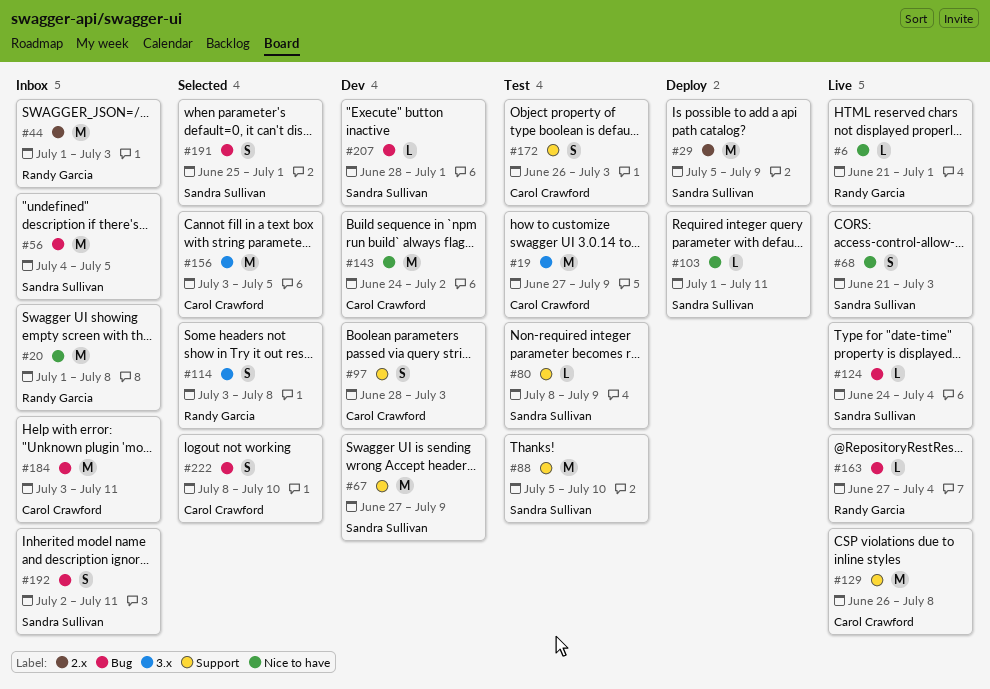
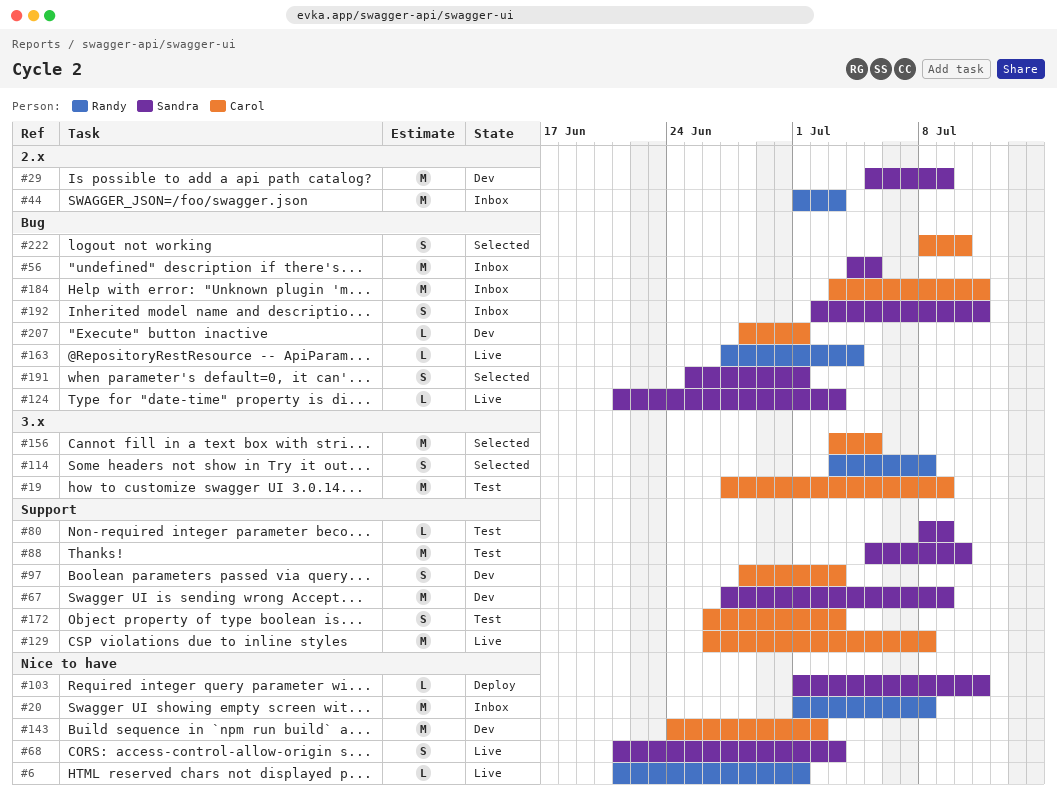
#29, status: Deploy -> Dev
#124, start: Jun 24 -> Jun 21
#124, due: Jul 4 -> Jul 3
#207, owner: Sandra Sullivan -> Carol Crawford

